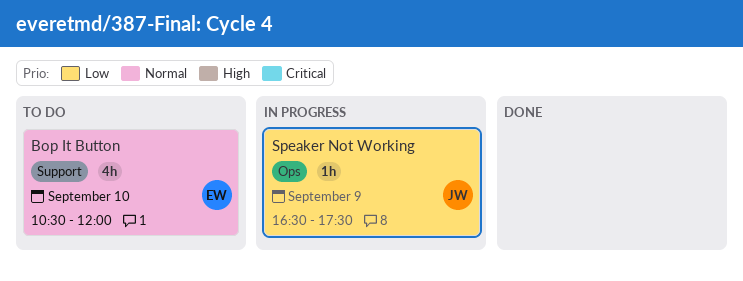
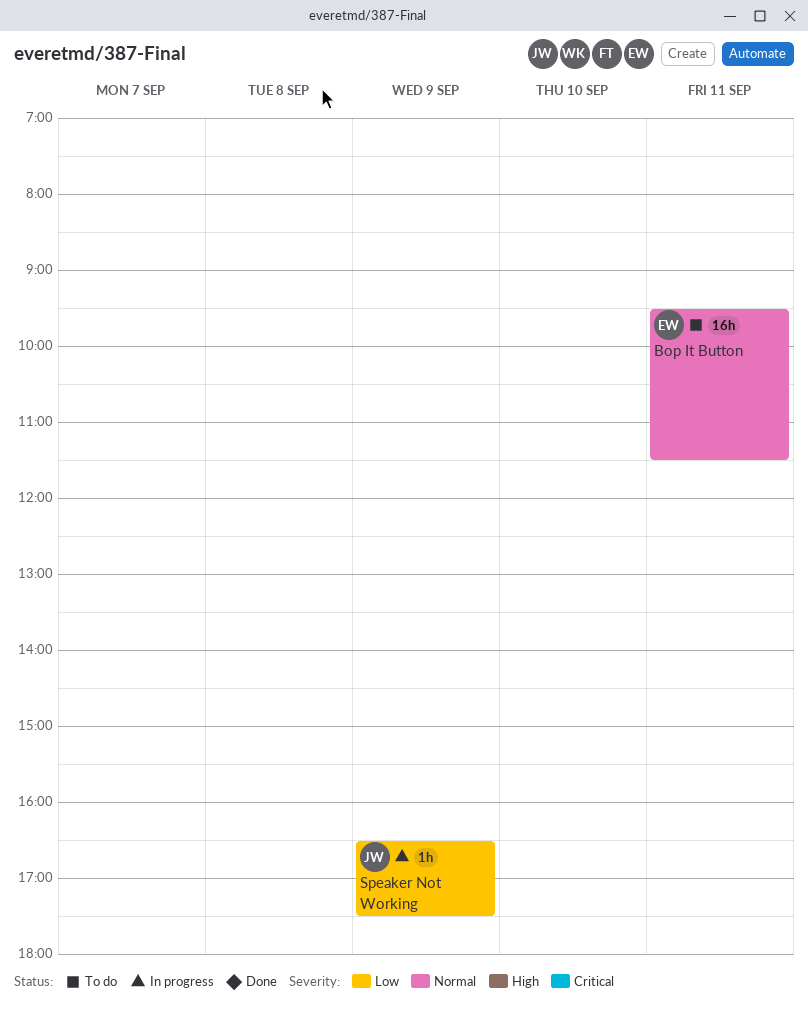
Bop It Button, estimate: 4h -> 16h
Bop It Button, day: Sep 10 -> Sep 11
Bop It Button, begins: 10:30 -> 09:30
Bop It Button, ends: 12:00 -> 11:30

